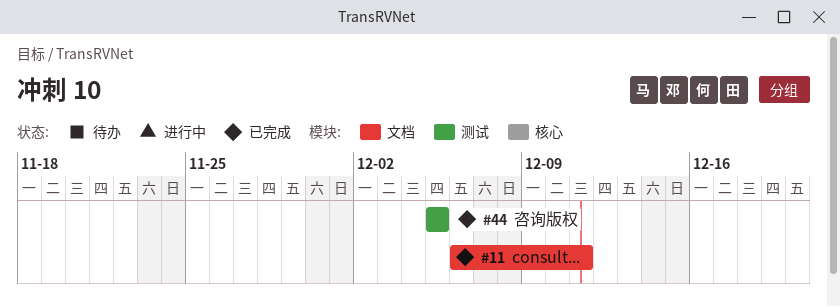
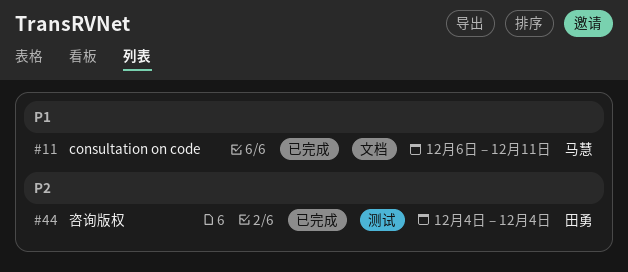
#44, start: Dec 5 -> Dec 4
#44, due: Dec 5 -> Dec 4

